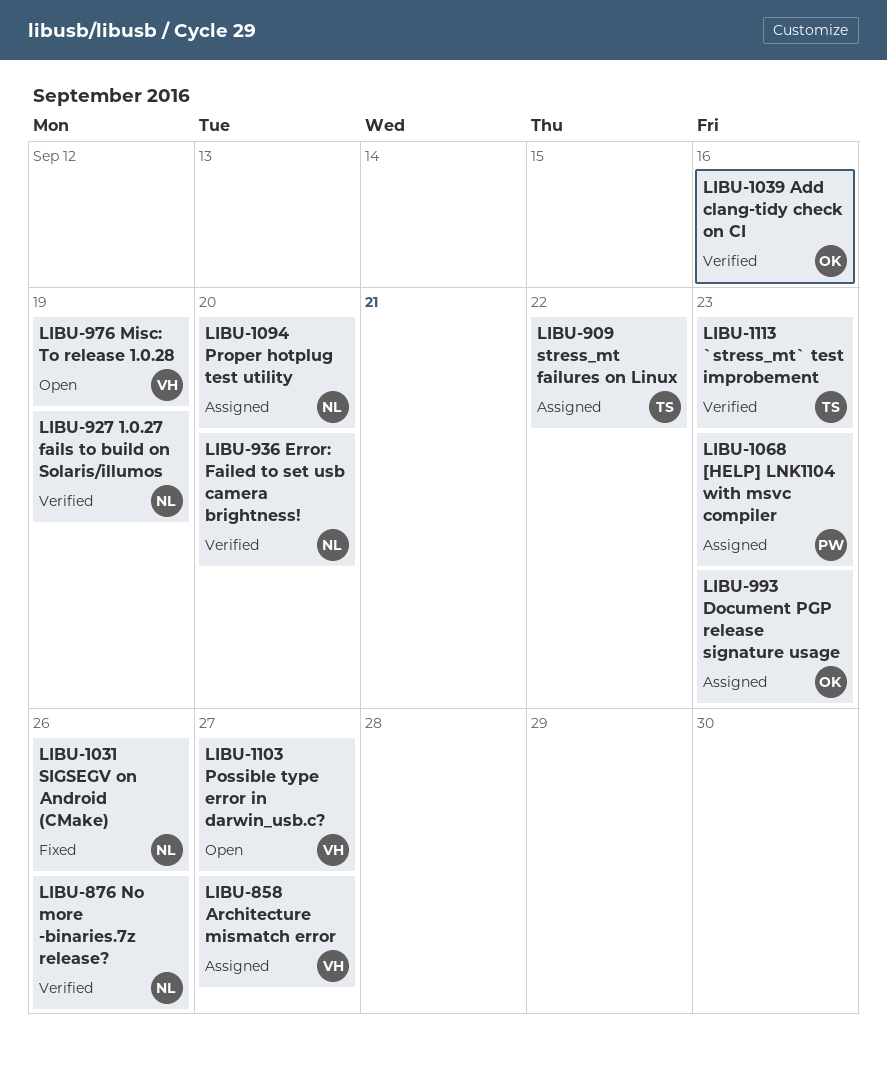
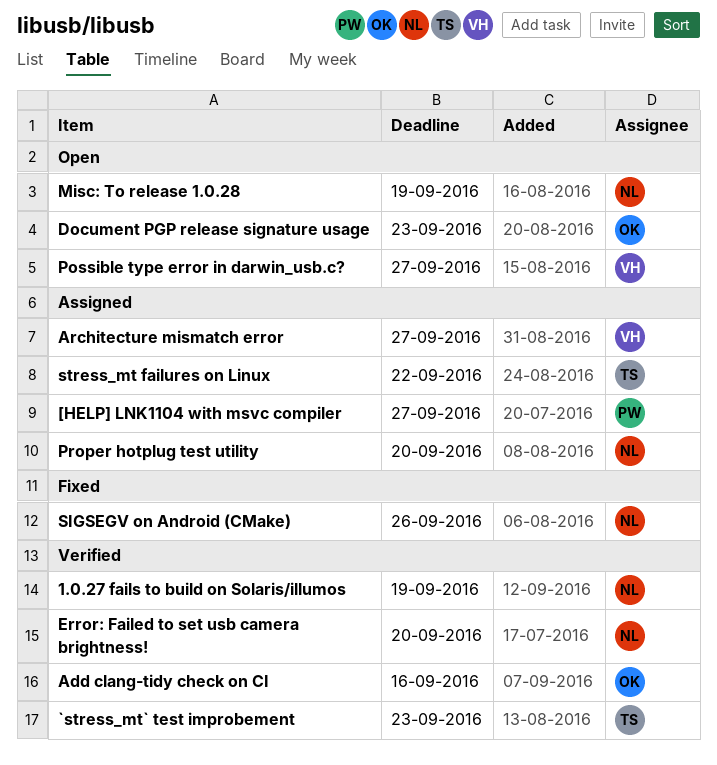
[HELP] LNK1104 with msvc compiler, due: Sep 23 -> Sep 27
Document PGP release signature usage, status: Assigned -> Open
Misc: To release 1.0.28, owner: VH -> NL
No more -binaries.7z release?: present -> none

